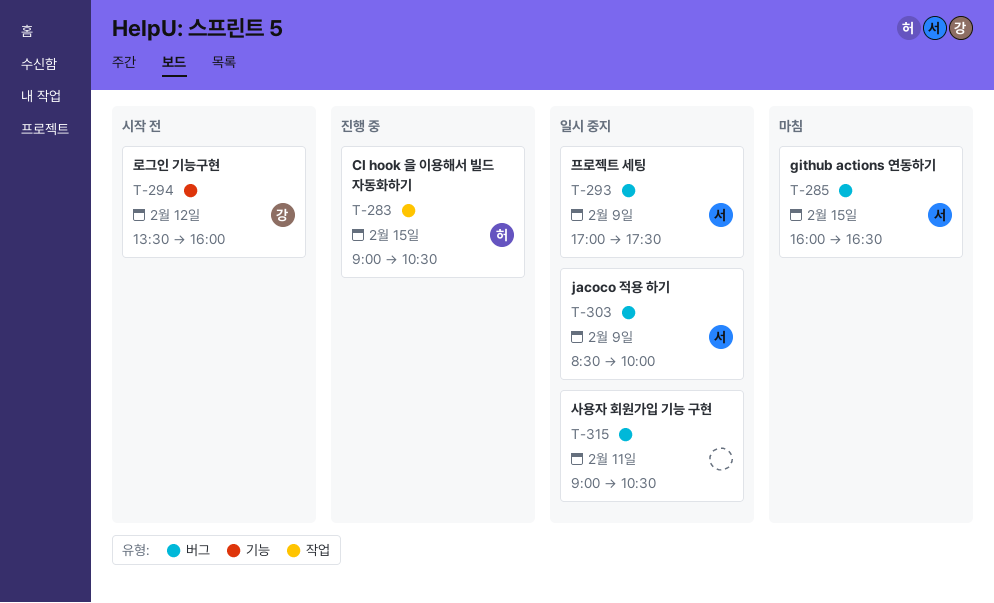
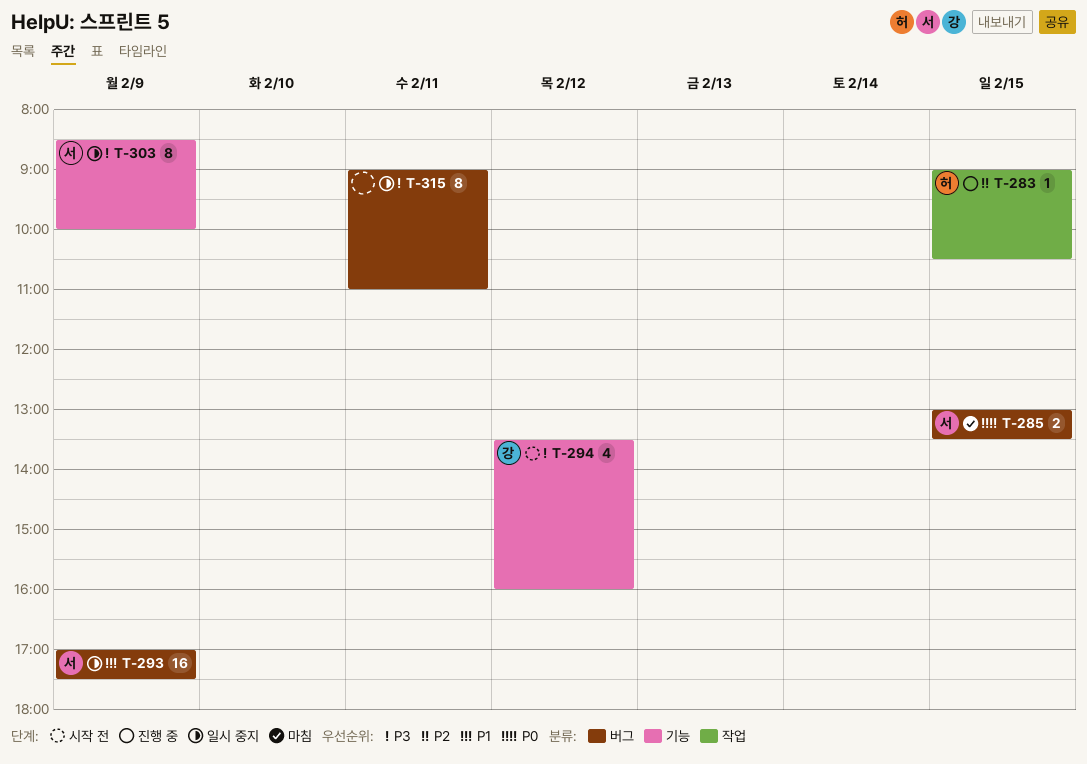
T-285, begins: 16:00 -> 13:00
T-285, ends: 16:30 -> 13:30
T-303, label: 버그 -> 기능
T-315, ends: 10:30 -> 11:00

